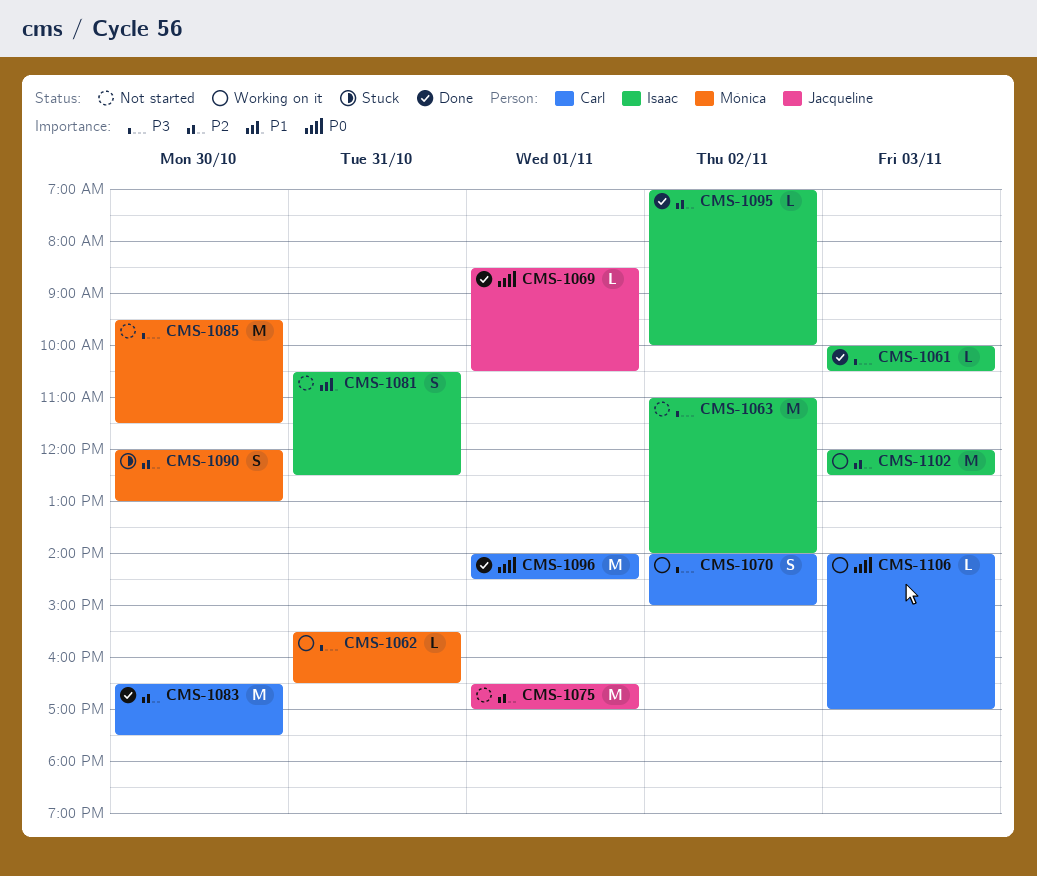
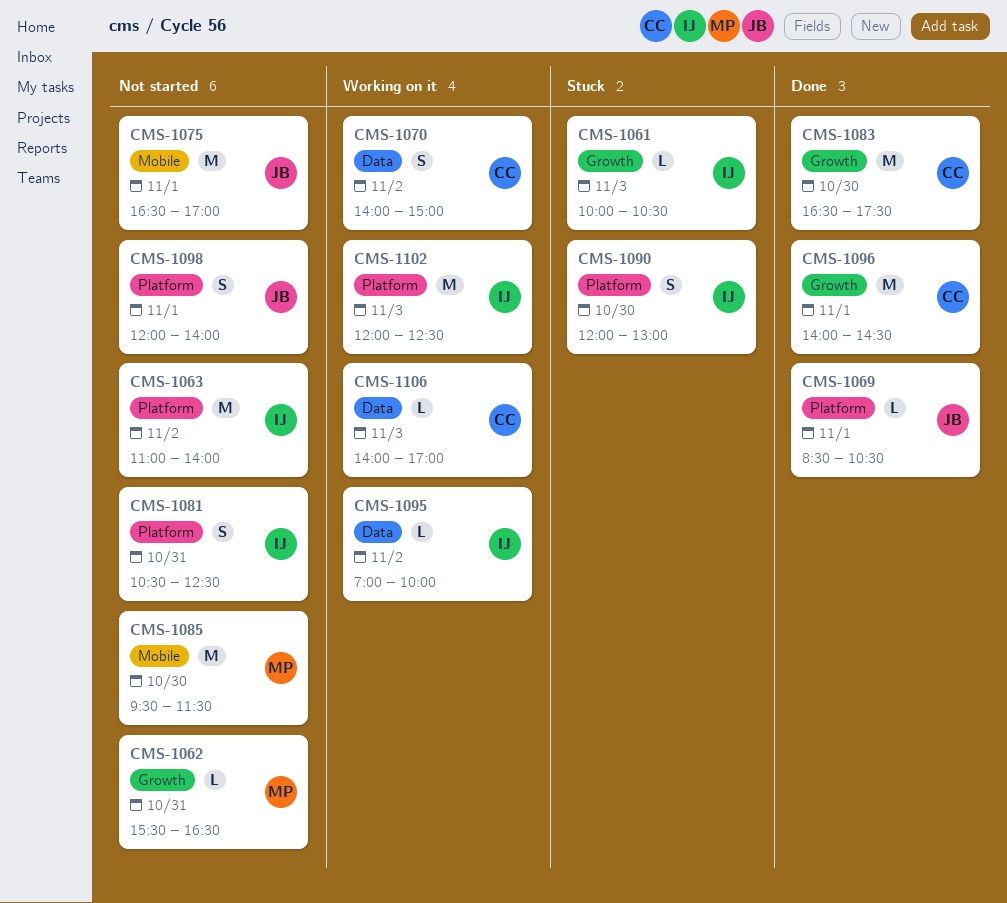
CMS-1061, status: Done -> Stuck
CMS-1062, status: Working on it -> Not started
CMS-1090, owner: Mónica -> Isaac
CMS-1095, status: Done -> Working on it
CMS-1098: none -> present

